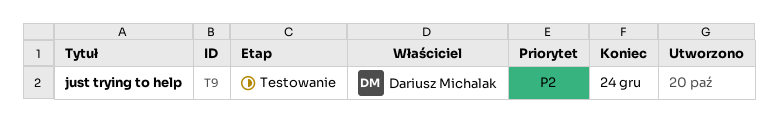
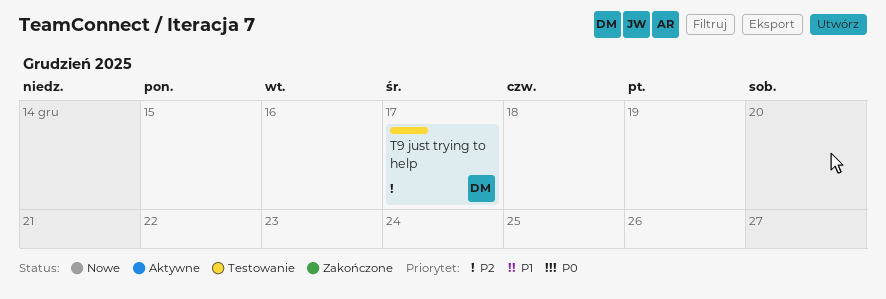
T9, due: Dec 24 -> Dec 17

